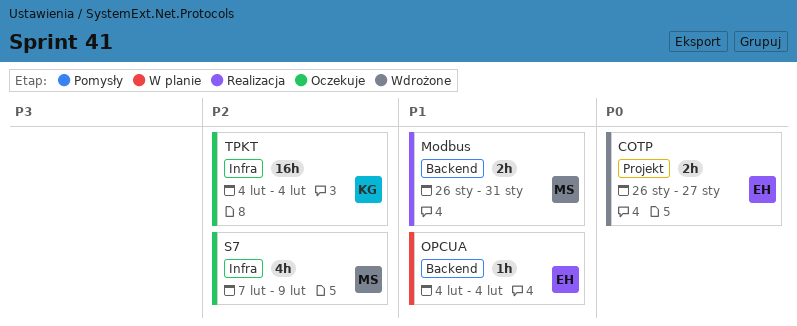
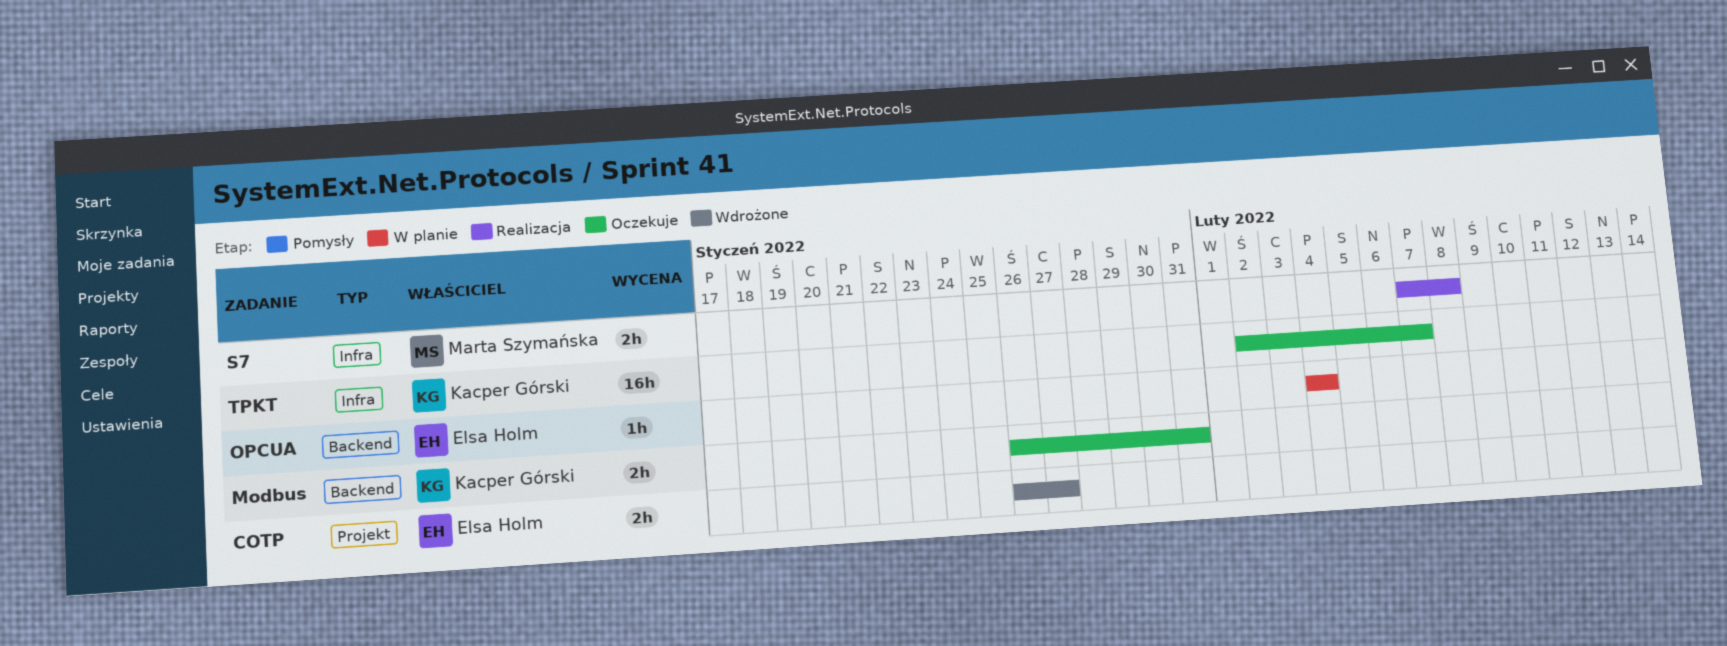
Modbus, status: Realizacja -> Oczekuje
Modbus, owner: Marta Szymańska -> Kacper Górski
S7, status: Oczekuje -> Realizacja
S7, estimate: 4h -> 2h
S7, due: Feb 9 -> Feb 8
TPKT, start: Feb 4 -> Feb 2
TPKT, due: Feb 4 -> Feb 7

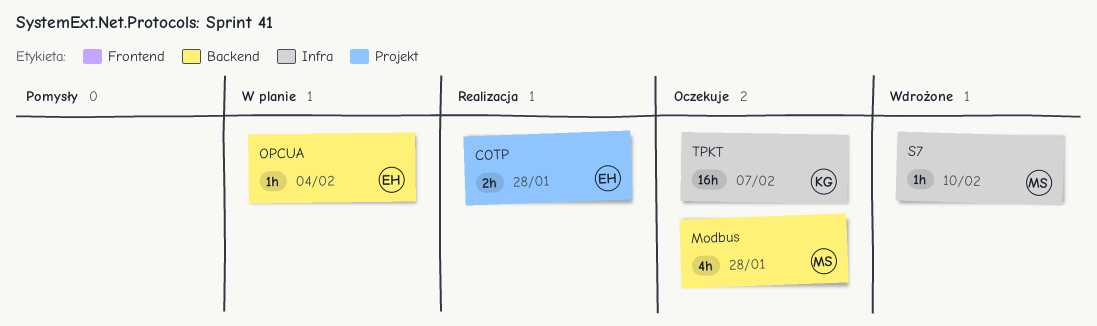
COTP, status: Wdrożone -> Realizacja
COTP, due: Jan 27 -> Jan 28
Modbus, owner: Kacper Górski -> Marta Szymańska
Modbus, estimate: 2h -> 4h
Modbus, due: Jan 31 -> Jan 28
S7, status: Realizacja -> Wdrożone
S7, estimate: 2h -> 1h
S7, due: Feb 8 -> Feb 10

